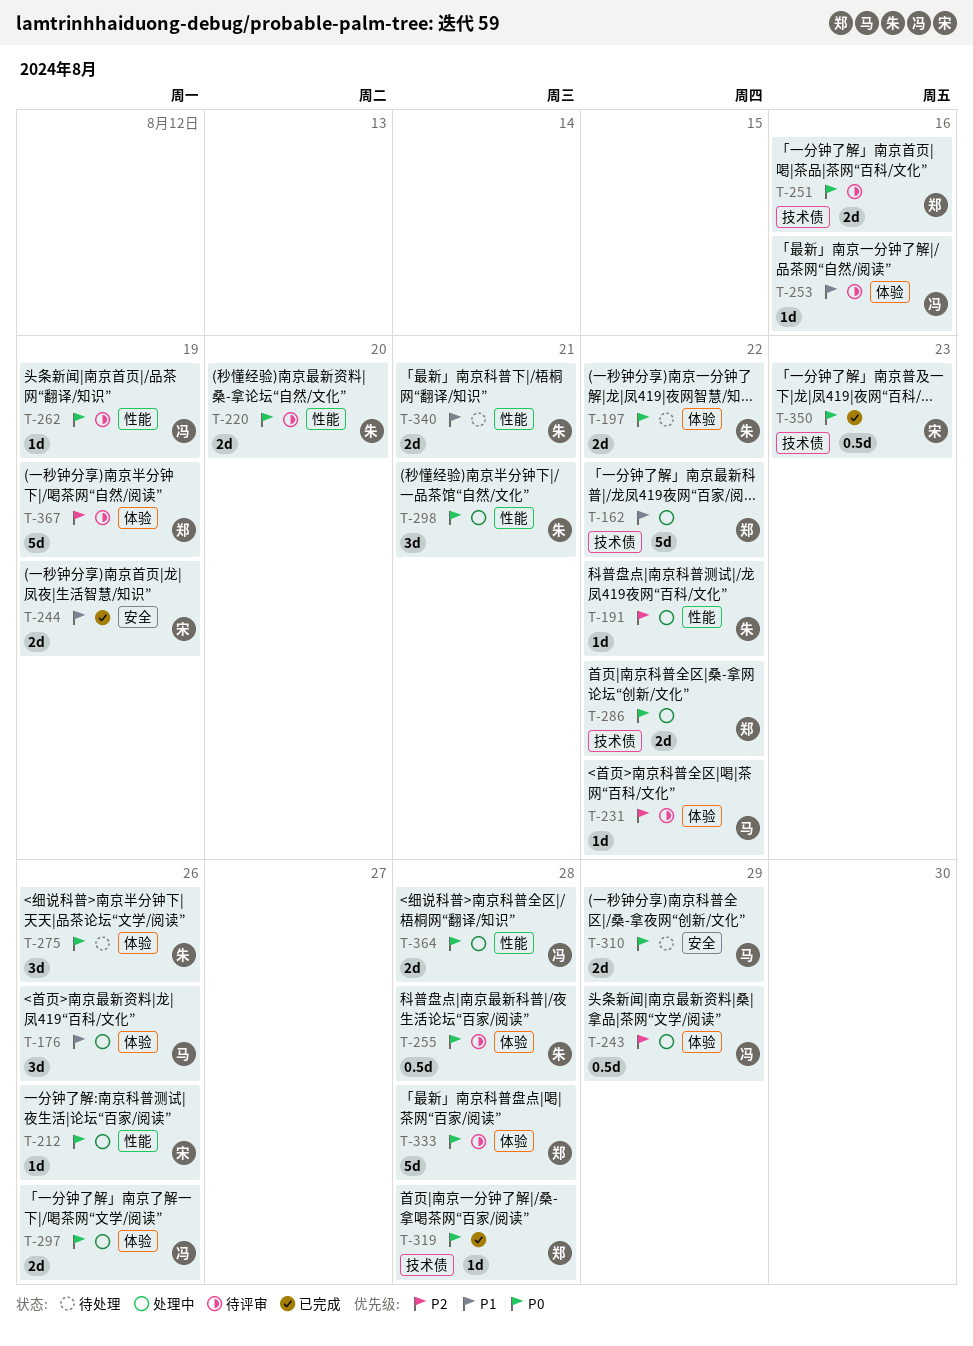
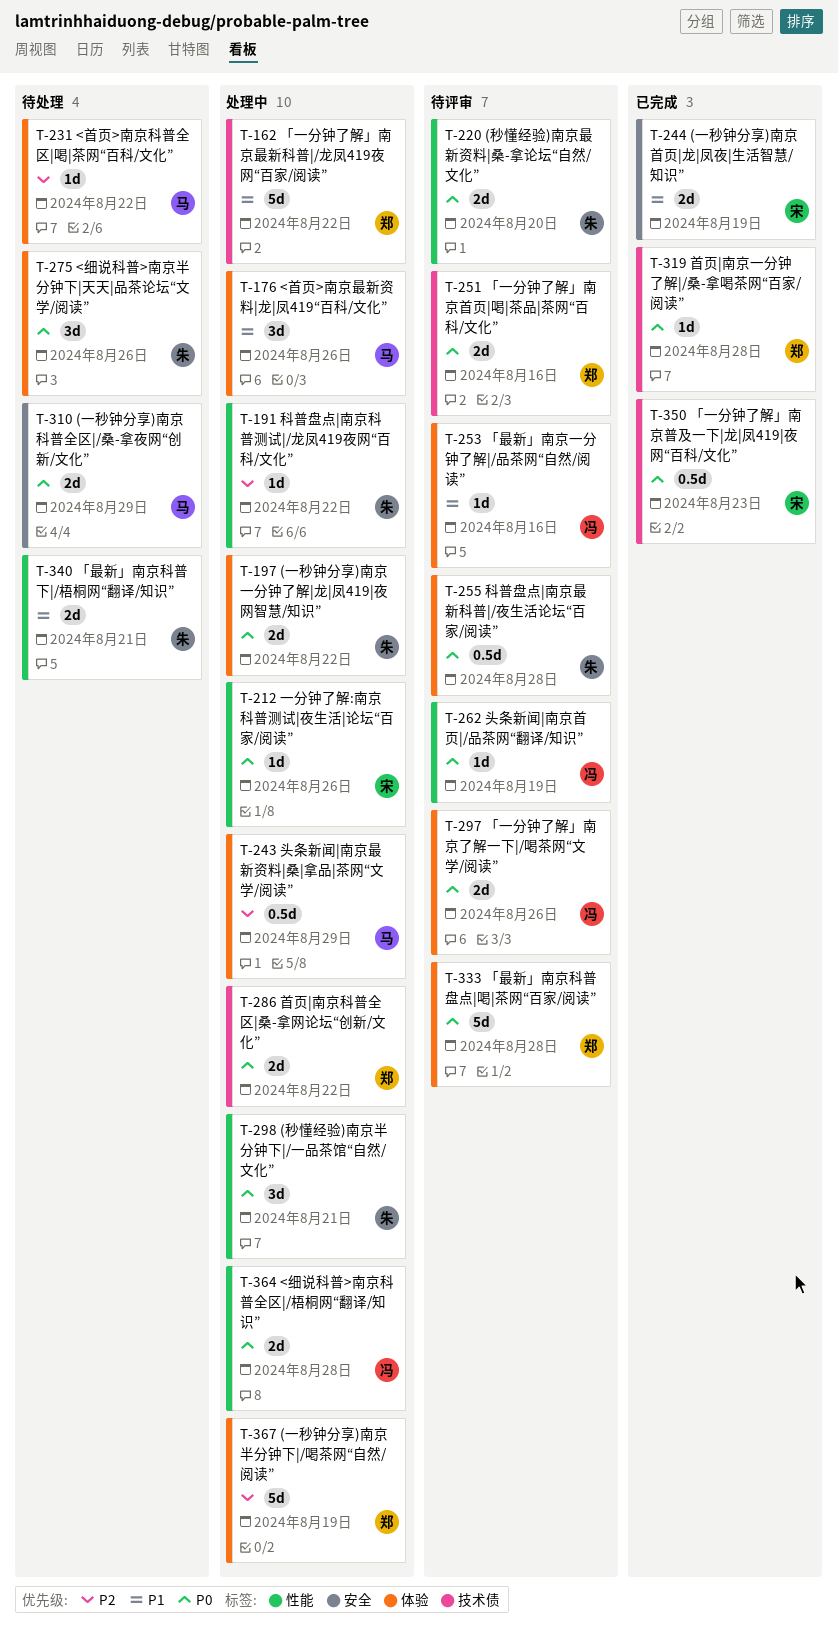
T-197, status: 待处理 -> 处理中
T-231, status: 待评审 -> 待处理
T-243, owner: 冯 -> 马
T-297, status: 处理中 -> 待评审
T-367, status: 待评审 -> 处理中

